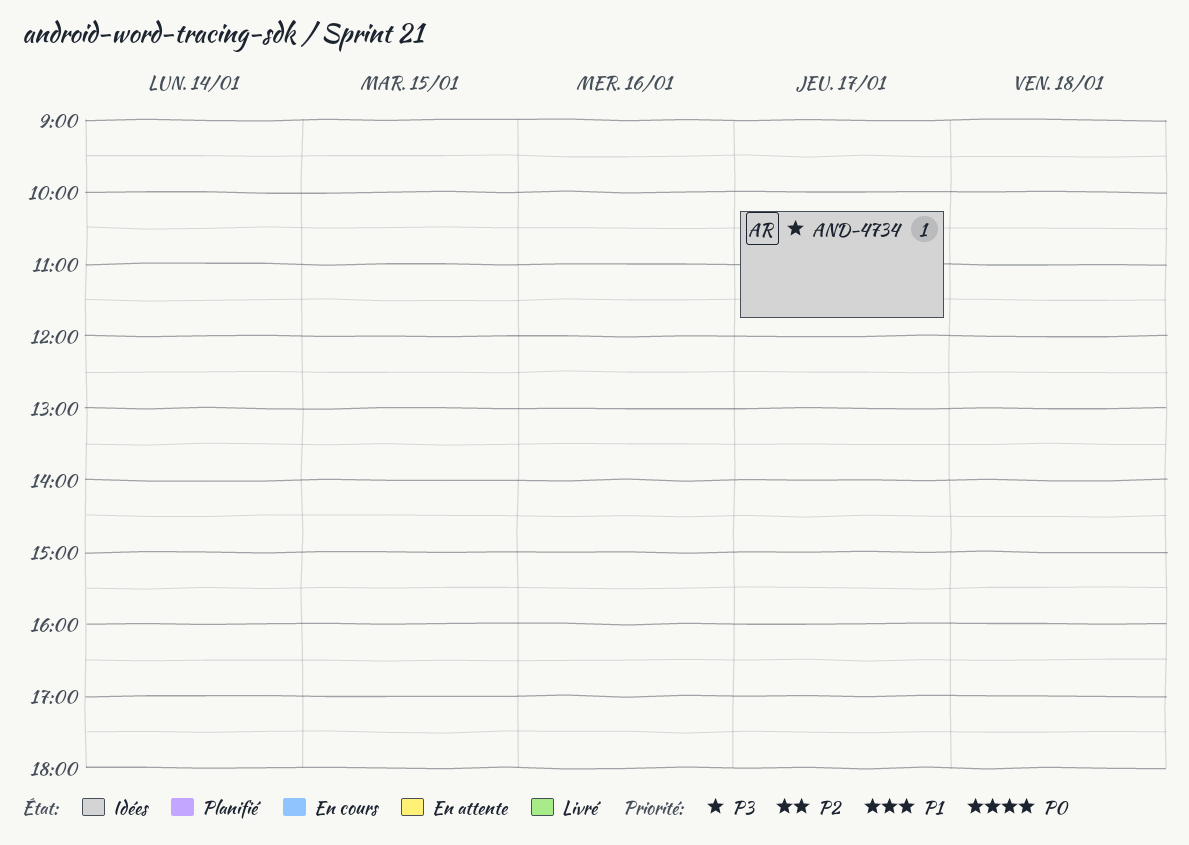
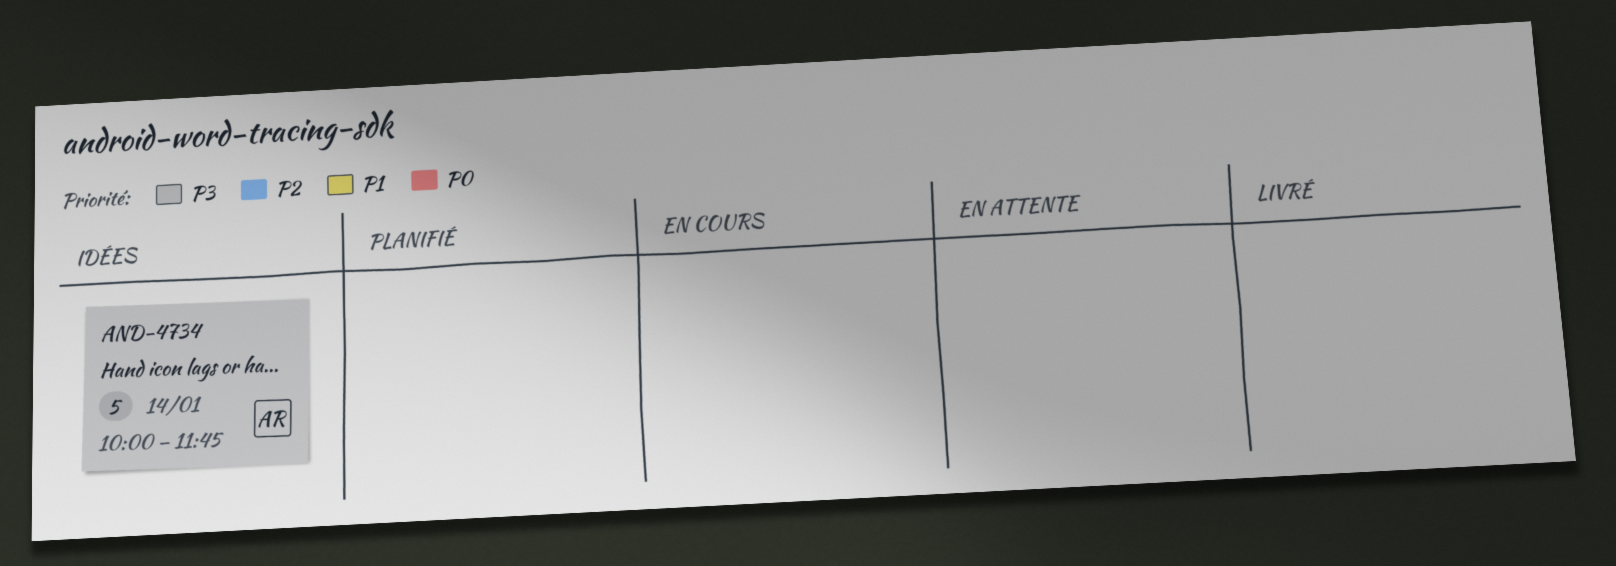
AND-4734, estimate: 1 -> 5
AND-4734, day: Jan 17 -> Jan 14
AND-4734, begins: 10:15 -> 10:00

